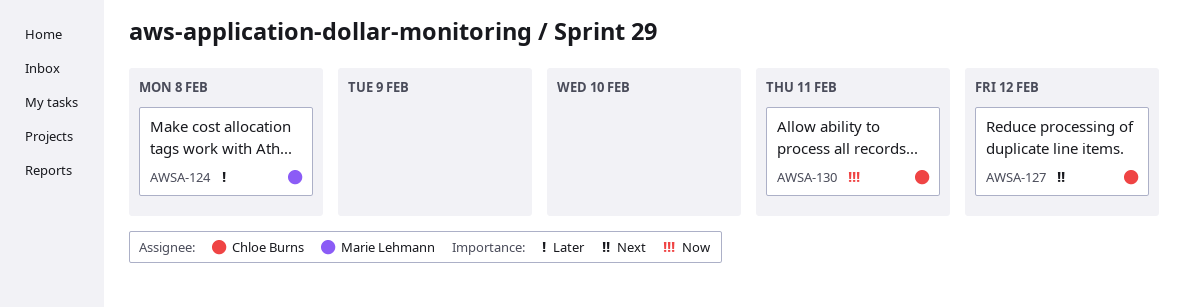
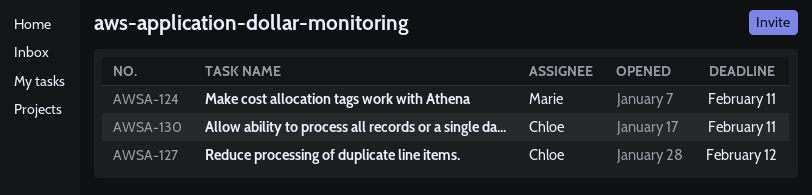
AWSA-124, due: Feb 8 -> Feb 11

